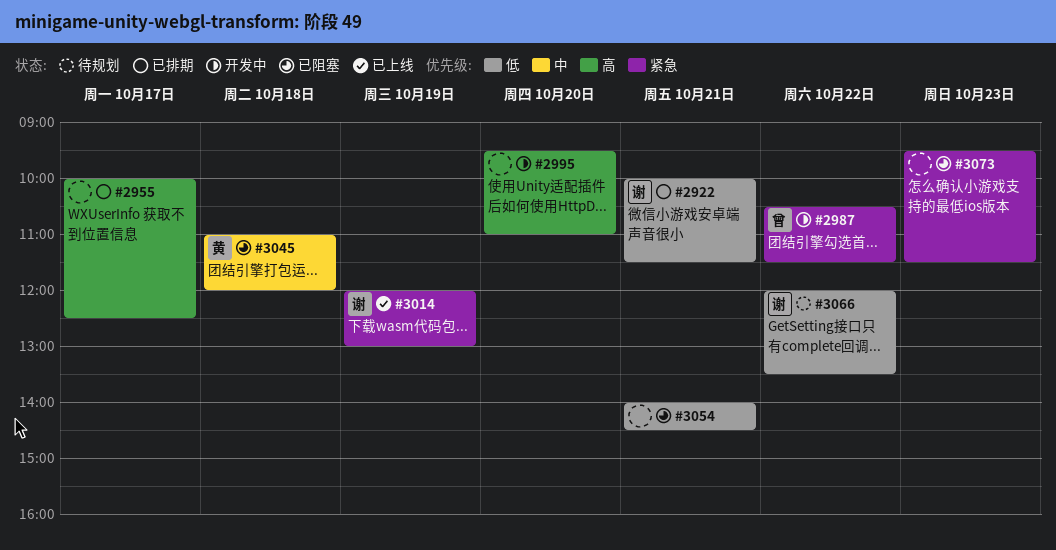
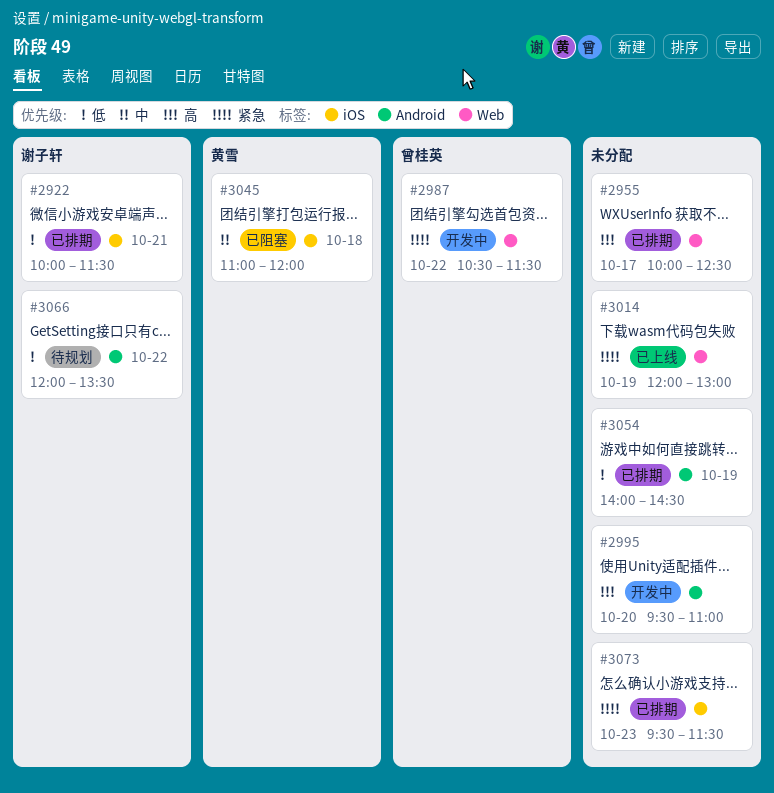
#3014, owner: 谢子轩 -> none
#3054, status: 已阻塞 -> 已排期
#3054, day: Oct 21 -> Oct 19
#3073, status: 已阻塞 -> 已排期

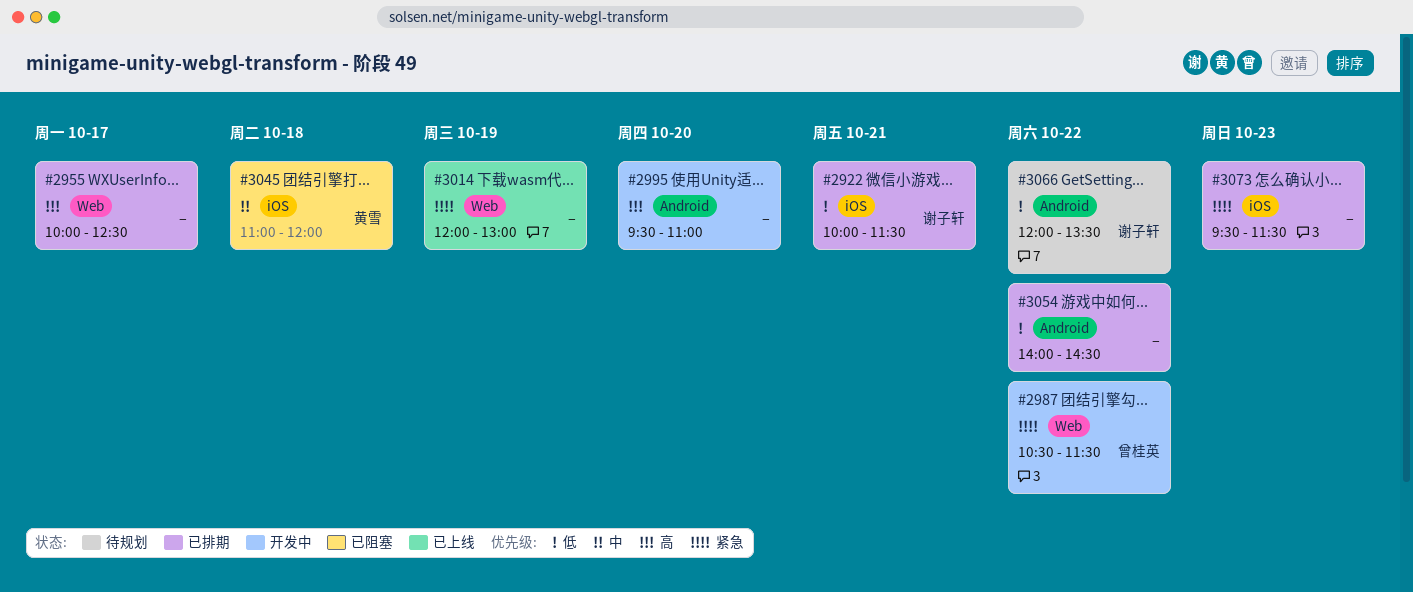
#3054, day: Oct 19 -> Oct 22

